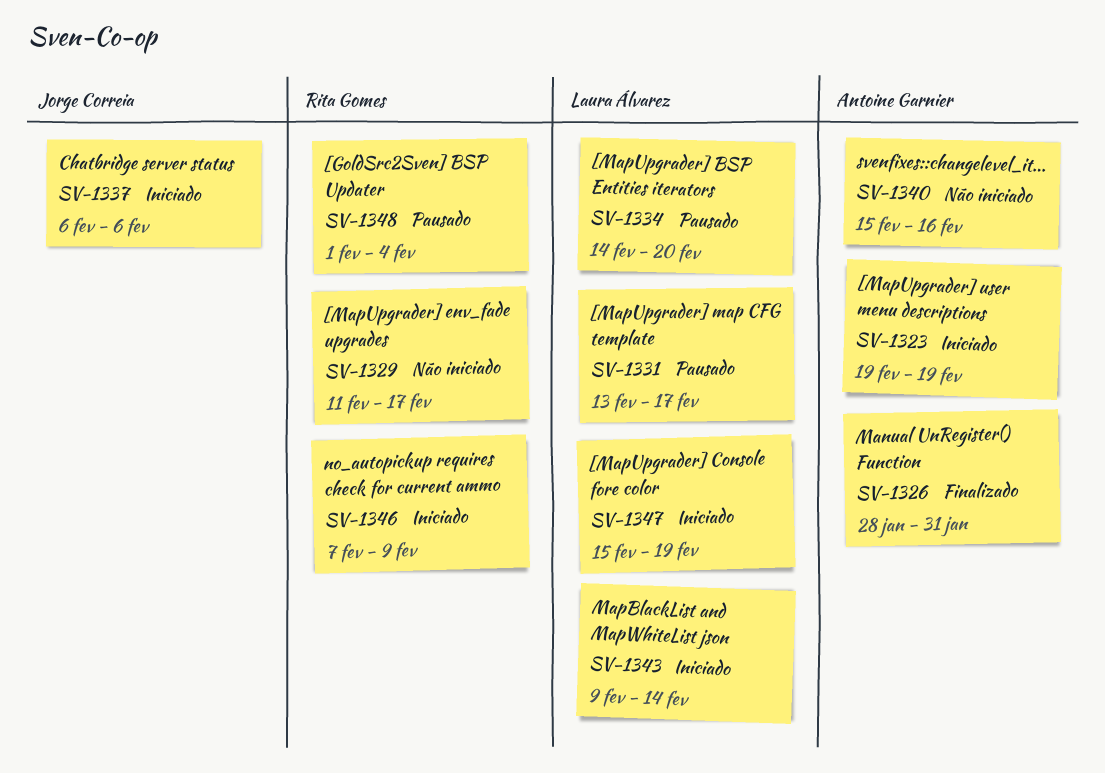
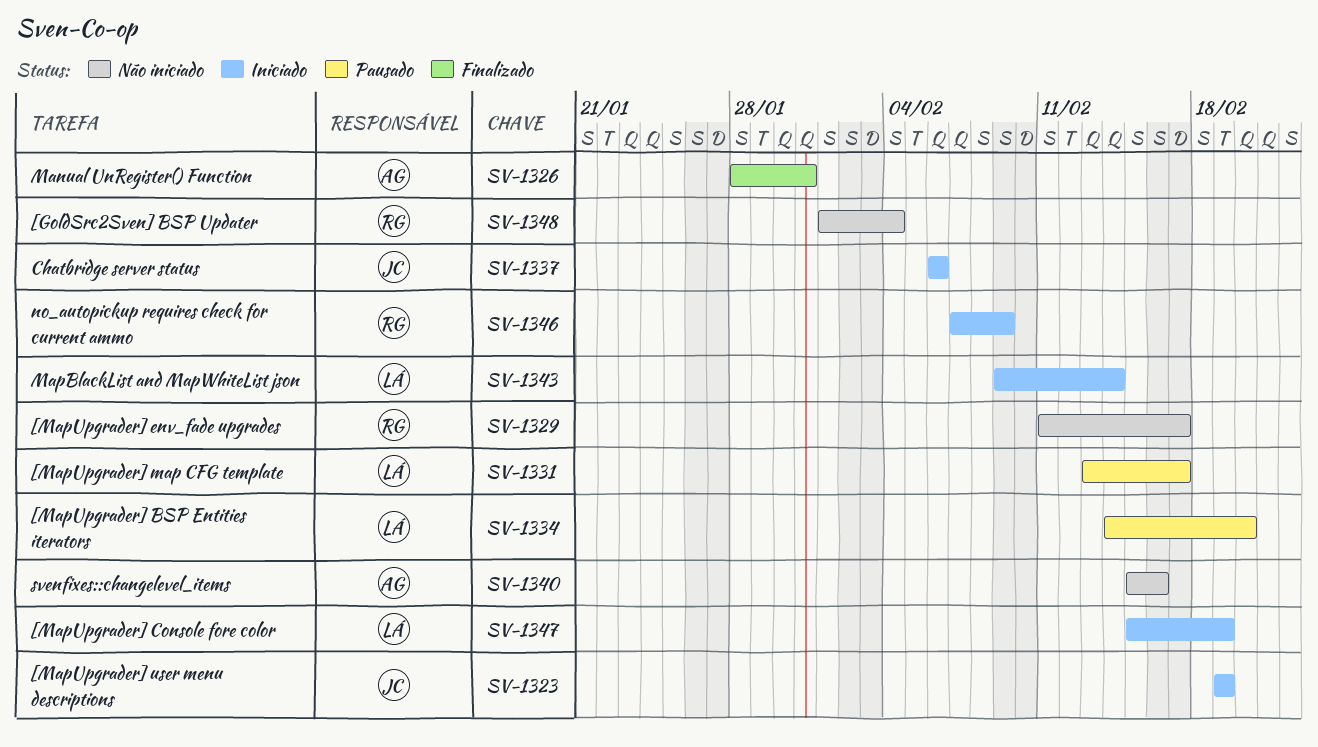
SV-1323, owner: Antoine Garnier -> Jorge Correia
SV-1348, status: Pausado -> Não iniciado

